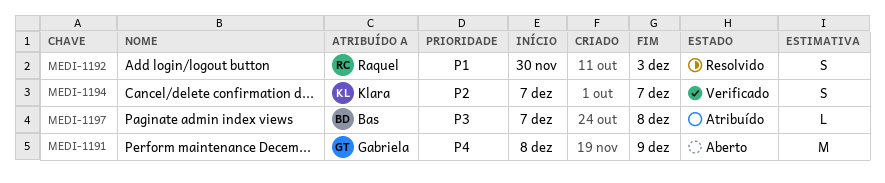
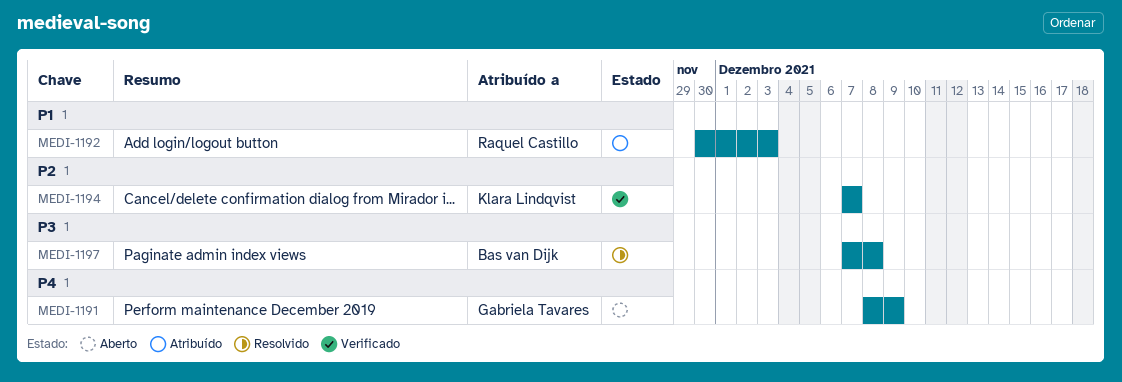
MEDI-1192, status: Resolvido -> Atribuído
MEDI-1197, status: Atribuído -> Resolvido

